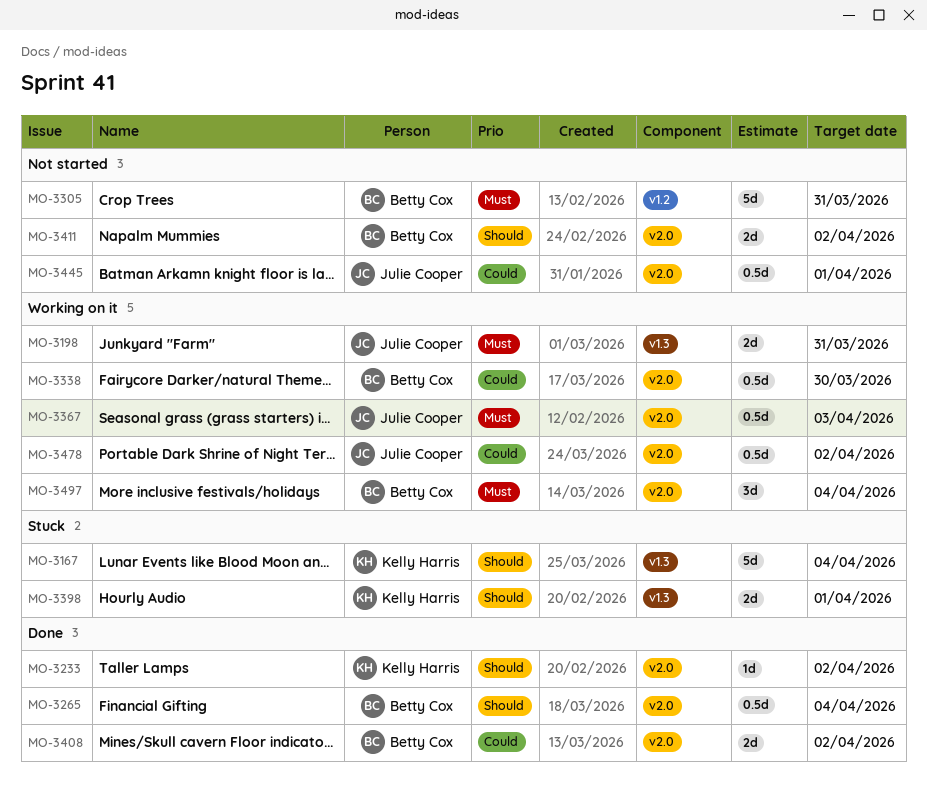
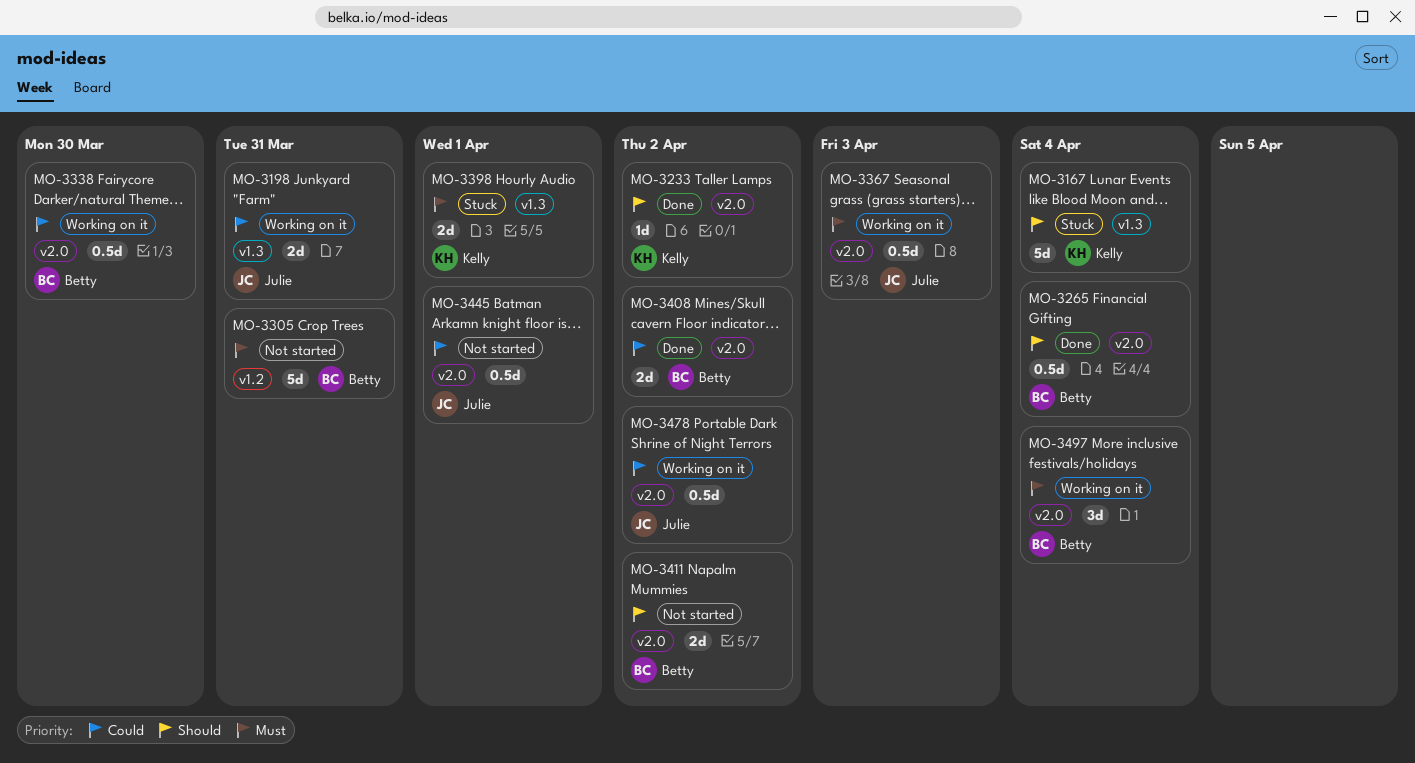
MO-3198, priority: Must -> Could
MO-3398, priority: Should -> Must

